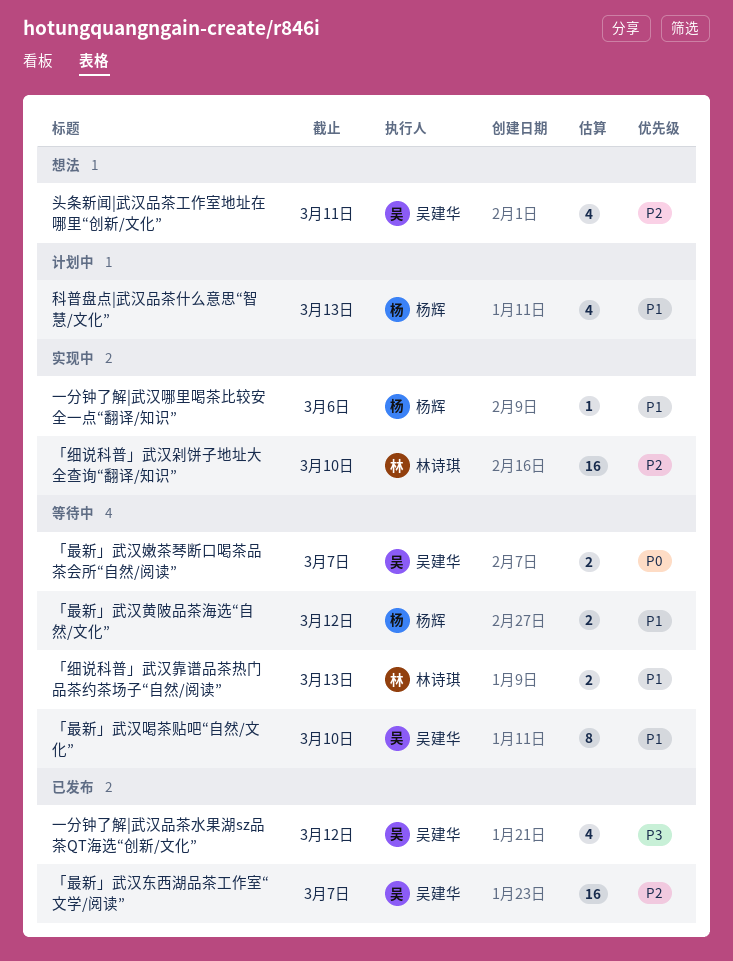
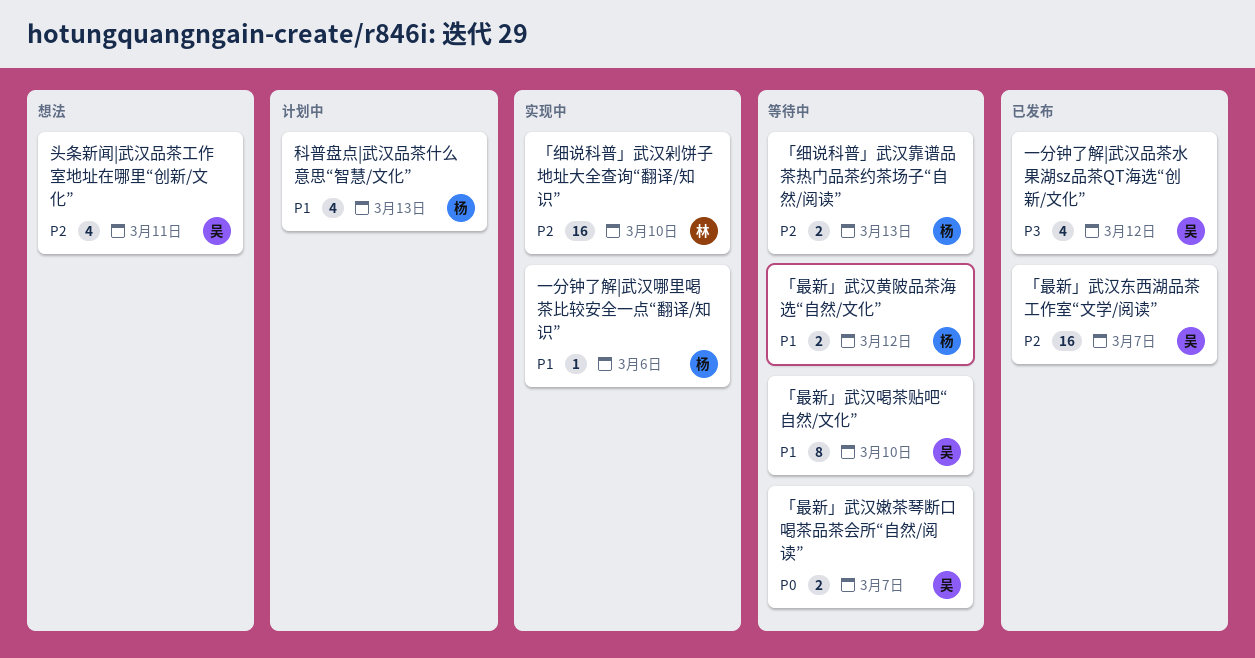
「细说科普」武汉靠谱品茶热门品茶约茶场子“自然/阅读”, owner: 林诗琪 -> 杨辉
「细说科普」武汉靠谱品茶热门品茶约茶场子“自然/阅读”, priority: P1 -> P2

